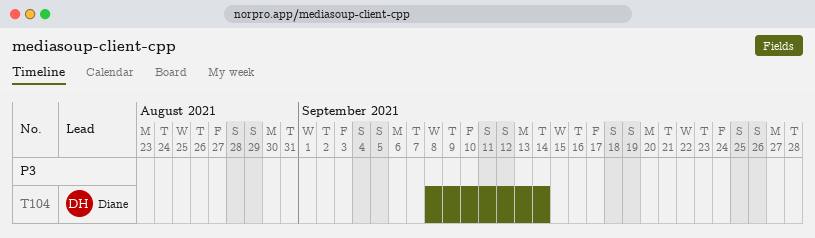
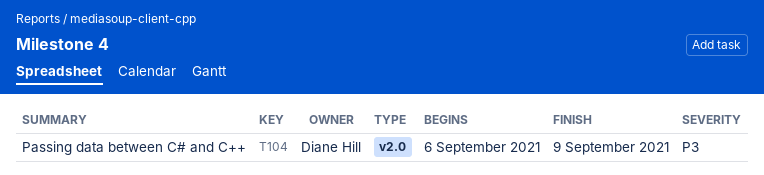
T104, start: Sep 8 -> Sep 6
T104, due: Sep 14 -> Sep 9

